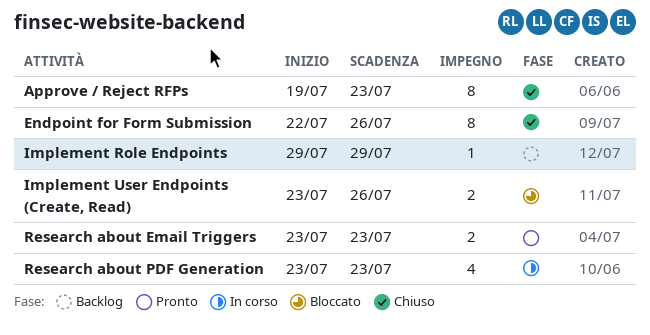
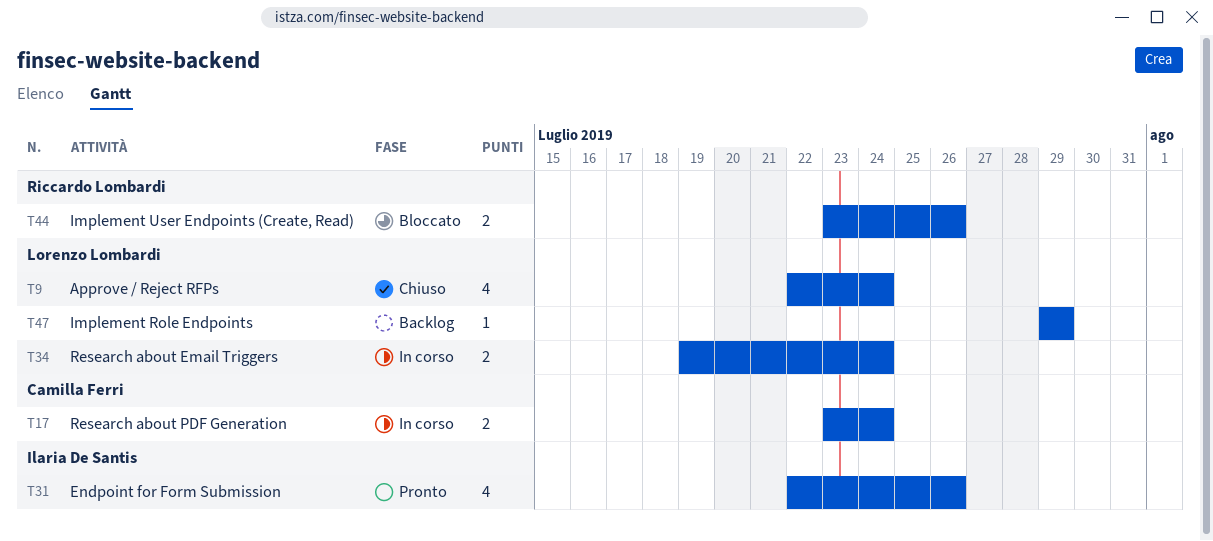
Approve / Reject RFPs, estimate: 8 -> 4
Approve / Reject RFPs, start: Jul 19 -> Jul 22
Approve / Reject RFPs, due: Jul 23 -> Jul 24
Endpoint for Form Submission, status: Chiuso -> Pronto
Endpoint for Form Submission, estimate: 8 -> 4
Research about Email Triggers, status: Pronto -> In corso
Research about Email Triggers, start: Jul 23 -> Jul 19
Research about Email Triggers, due: Jul 23 -> Jul 24
Research about PDF Generation, estimate: 4 -> 2
Research about PDF Generation, due: Jul 23 -> Jul 24

